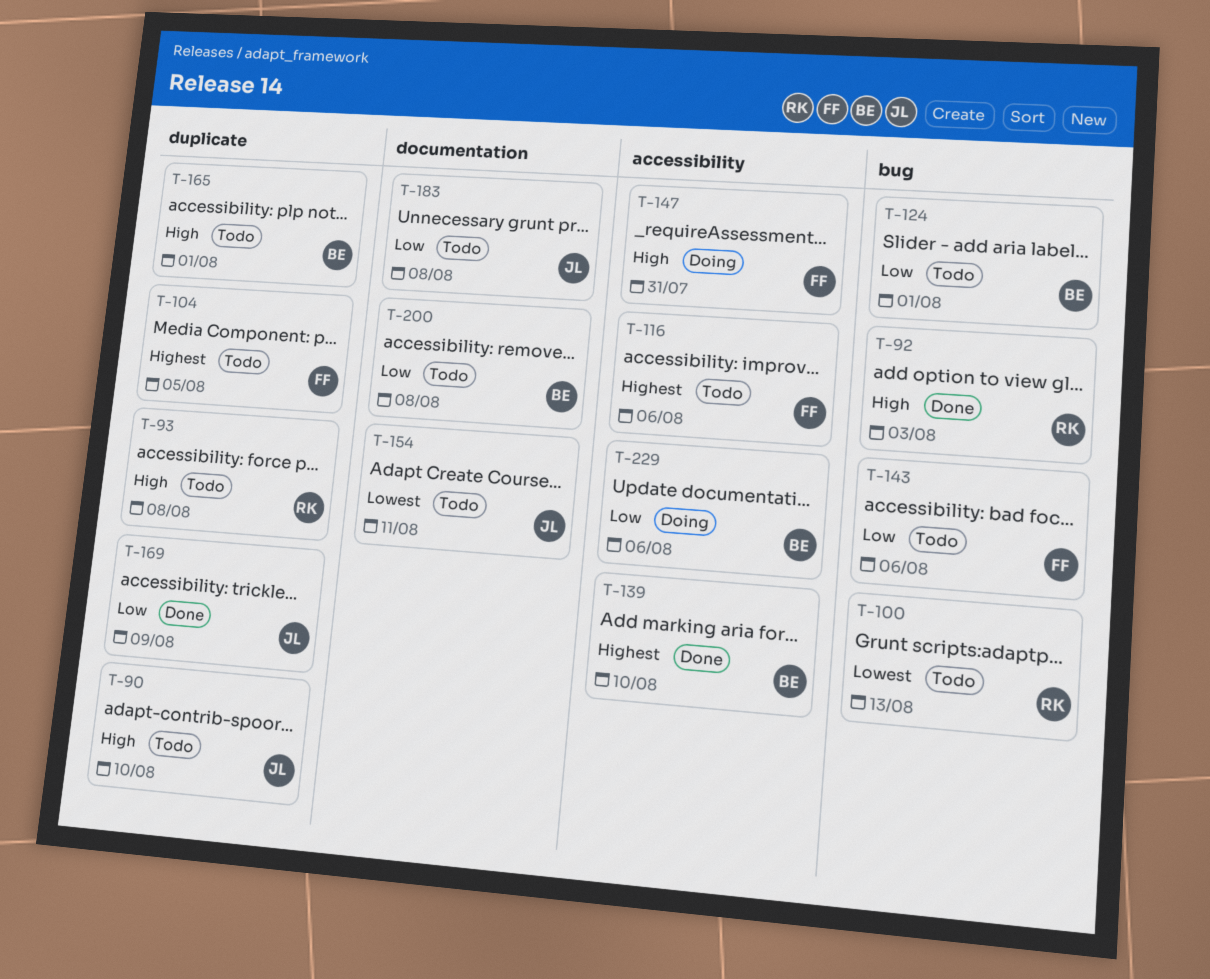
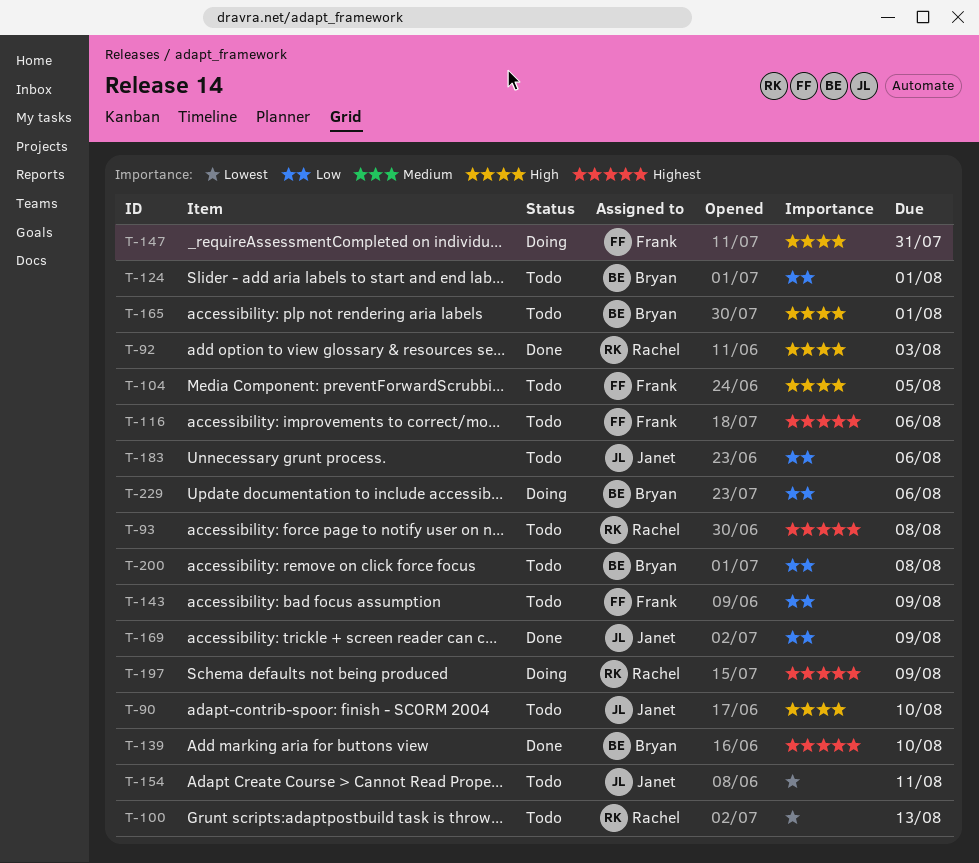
T-93, priority: High -> Highest
T-104, priority: Highest -> High
T-143, due: Aug 6 -> Aug 9
T-183, due: Aug 8 -> Aug 6
T-197: none -> present

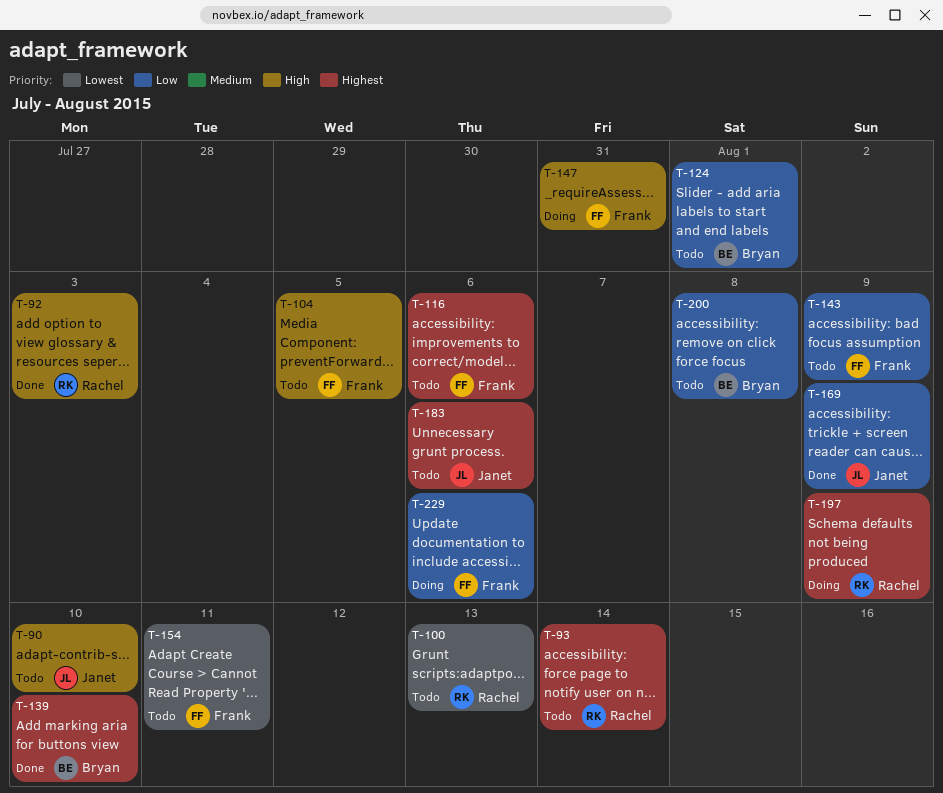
T-93, due: Aug 8 -> Aug 14
T-154, owner: Janet -> Frank
T-165: present -> none
T-183, priority: Low -> Highest
T-229, owner: Bryan -> Frank

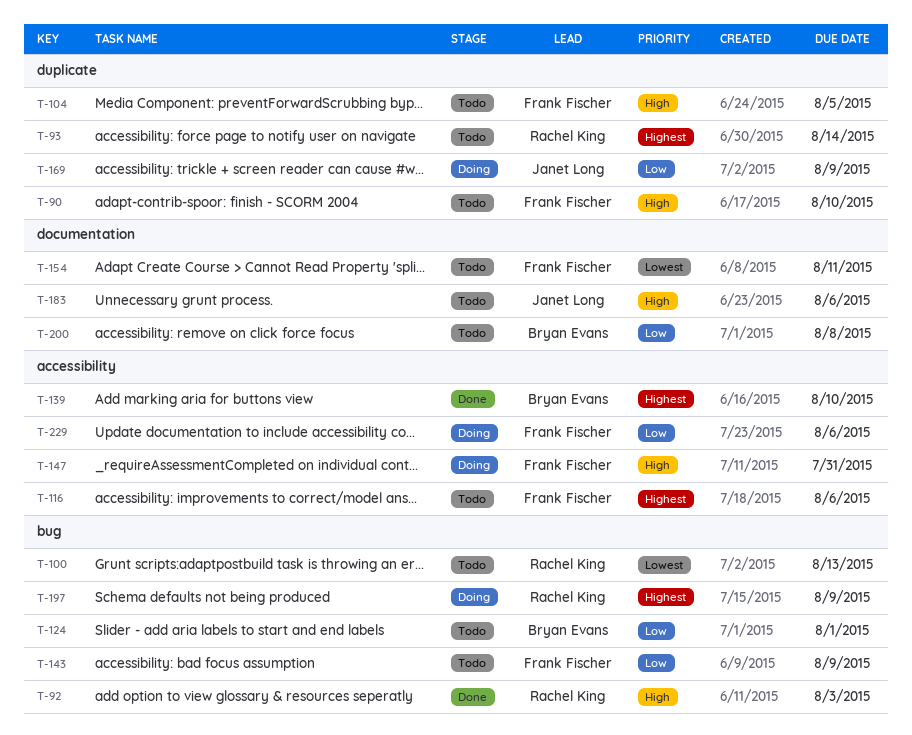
T-90, owner: Janet Long -> Frank Fischer
T-169, status: Done -> Doing
T-183, priority: Highest -> High

